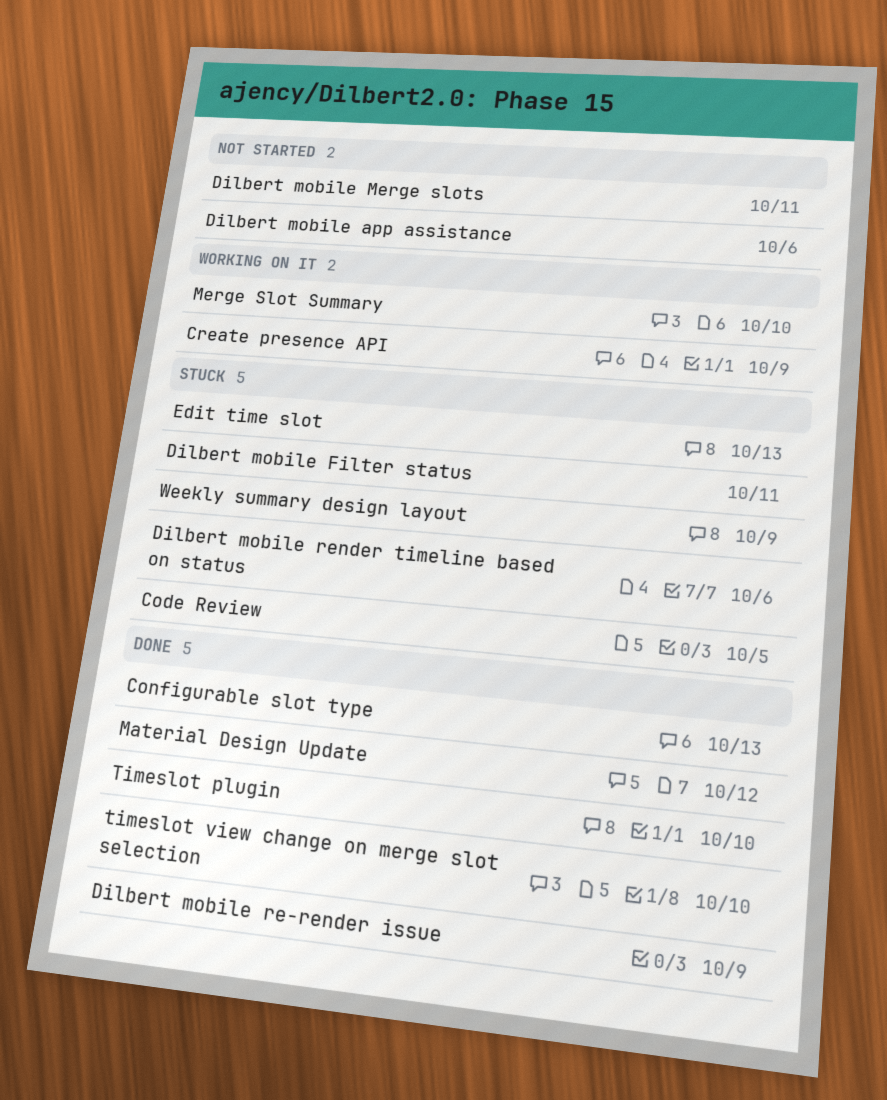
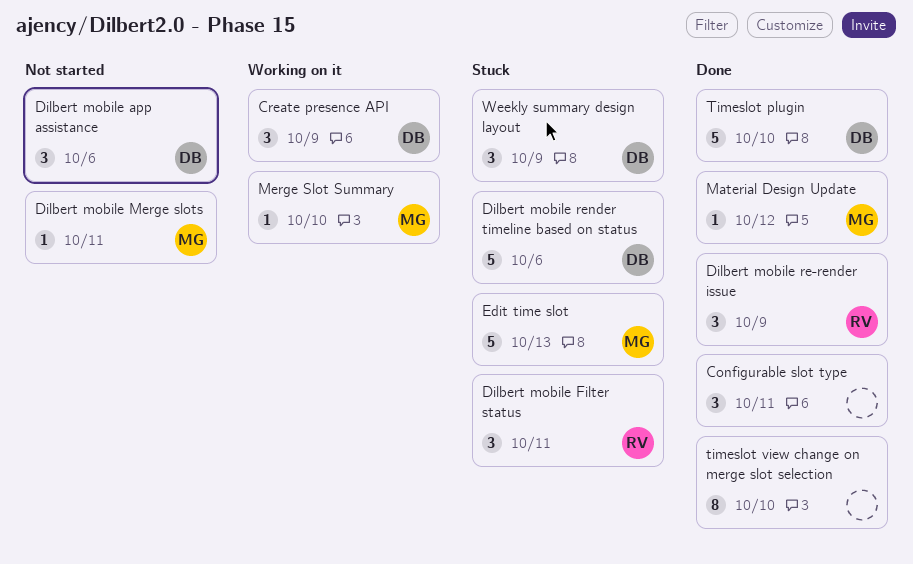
Code Review: present -> none
Configurable slot type, due: Oct 13 -> Oct 11

